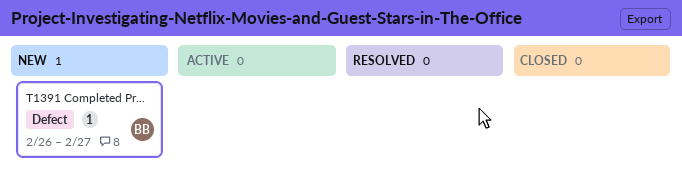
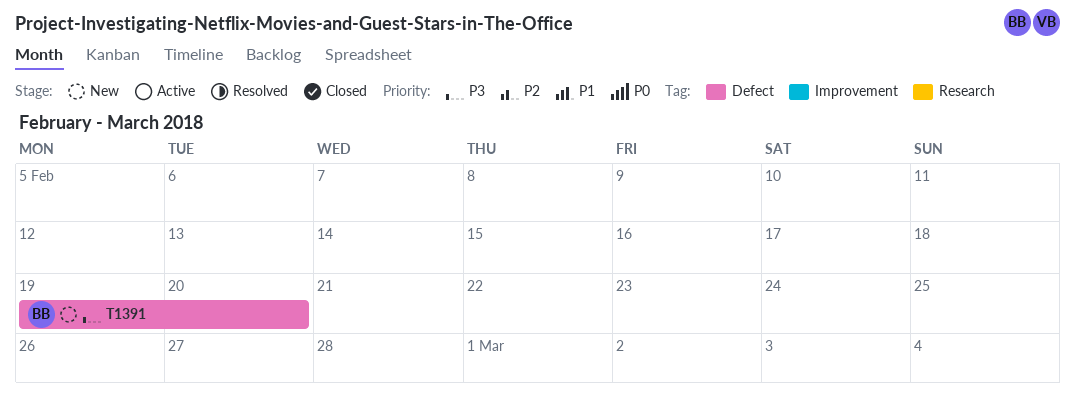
T1391, start: Feb 26 -> Feb 19
T1391, due: Feb 27 -> Feb 20

